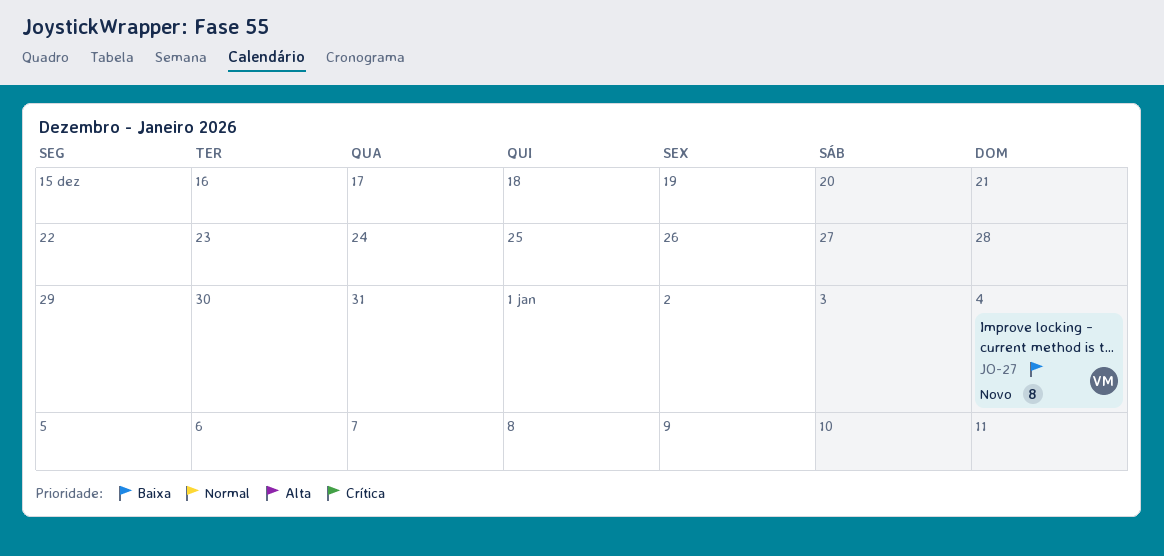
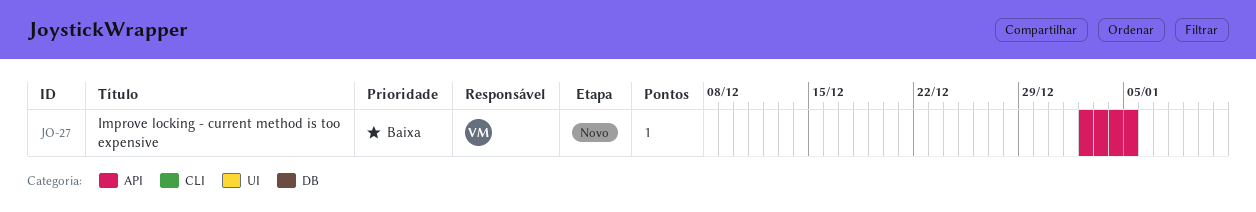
JO-27, estimate: 8 -> 1
JO-27, due: Jan 4 -> Jan 5

